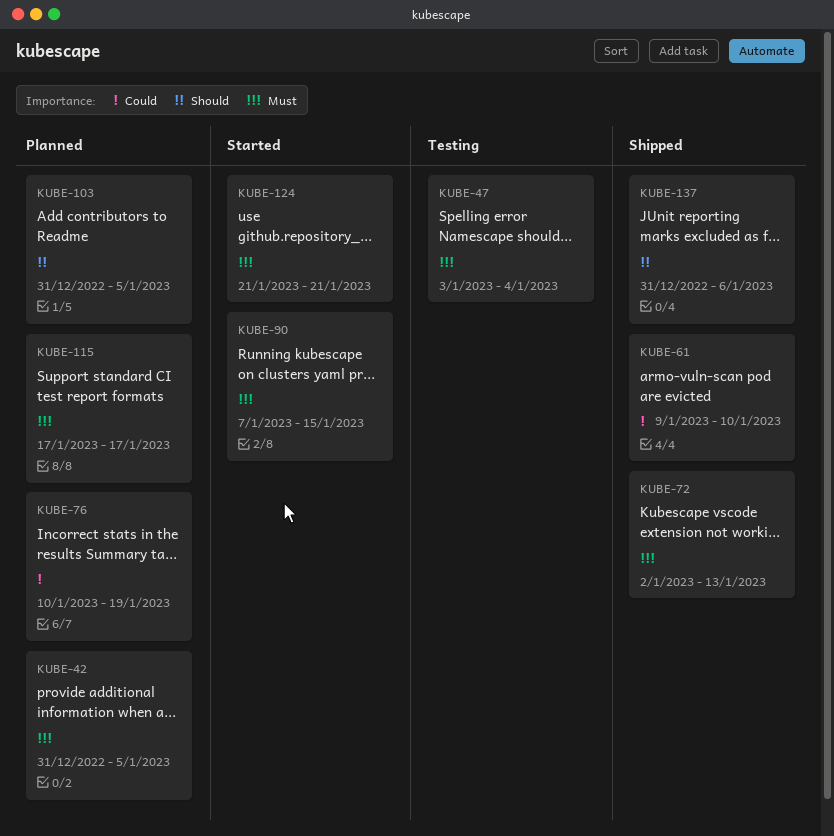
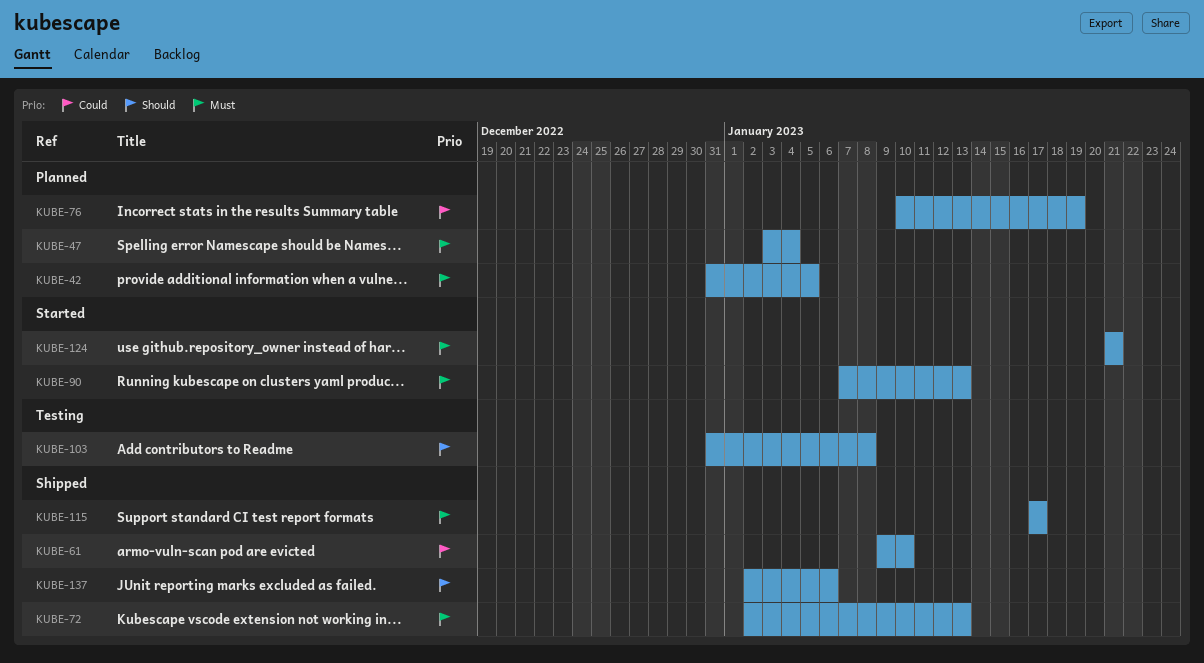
KUBE-47, status: Testing -> Planned
KUBE-90, due: Jan 15 -> Jan 13
KUBE-103, status: Planned -> Testing
KUBE-103, due: Jan 5 -> Jan 8
KUBE-115, status: Planned -> Shipped
KUBE-137, start: Dec 31 -> Jan 2

